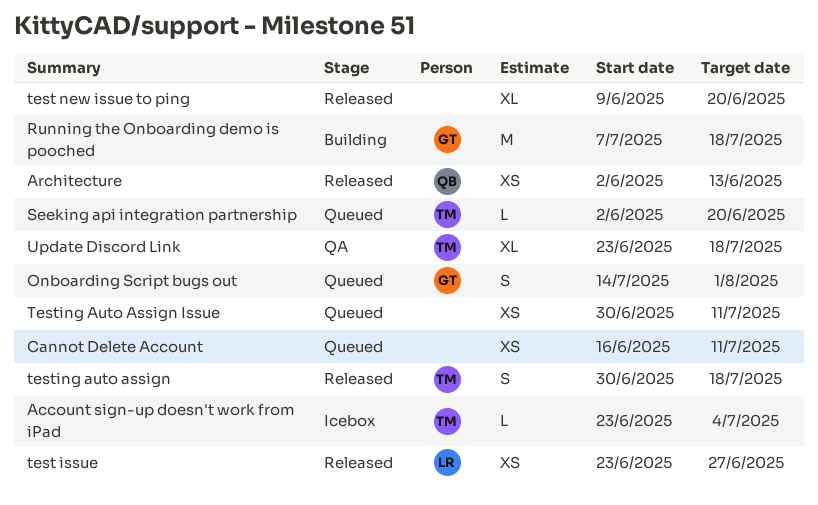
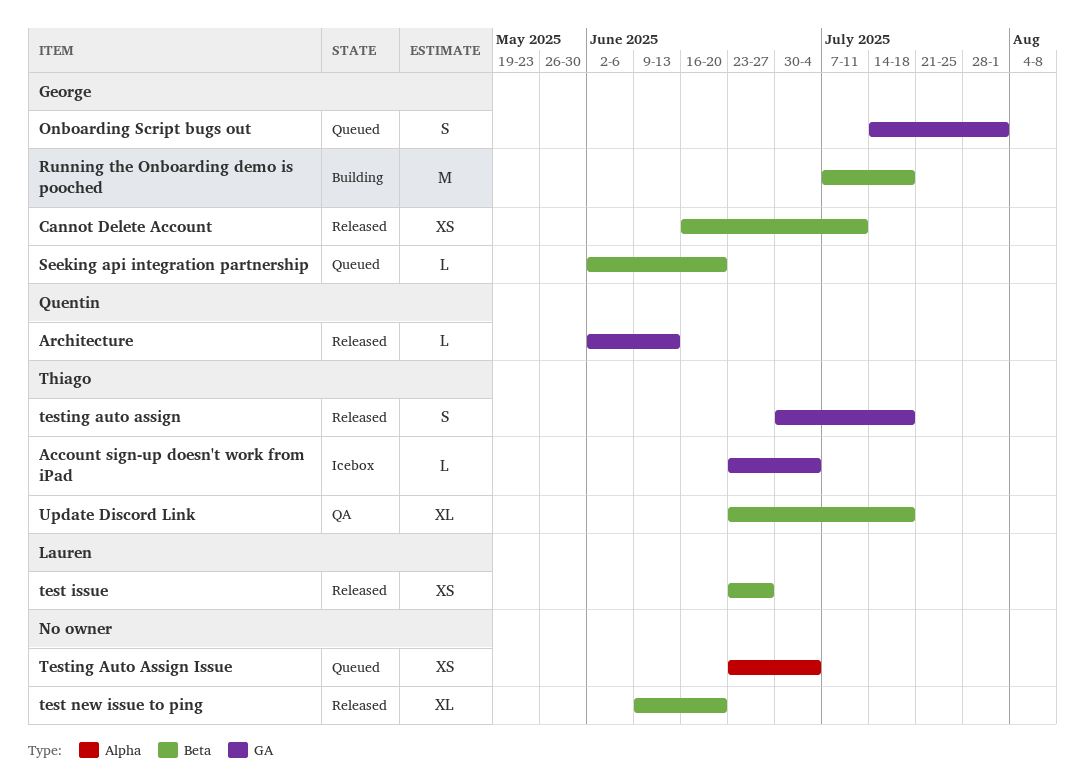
Architecture, estimate: XS -> L
Cannot Delete Account, status: Queued -> Released
Cannot Delete Account, owner: none -> George
Seeking api integration partnership, owner: Thiago -> George
Testing Auto Assign Issue, start: Jun 30 -> Jun 23
Testing Auto Assign Issue, due: Jul 11 -> Jul 4

